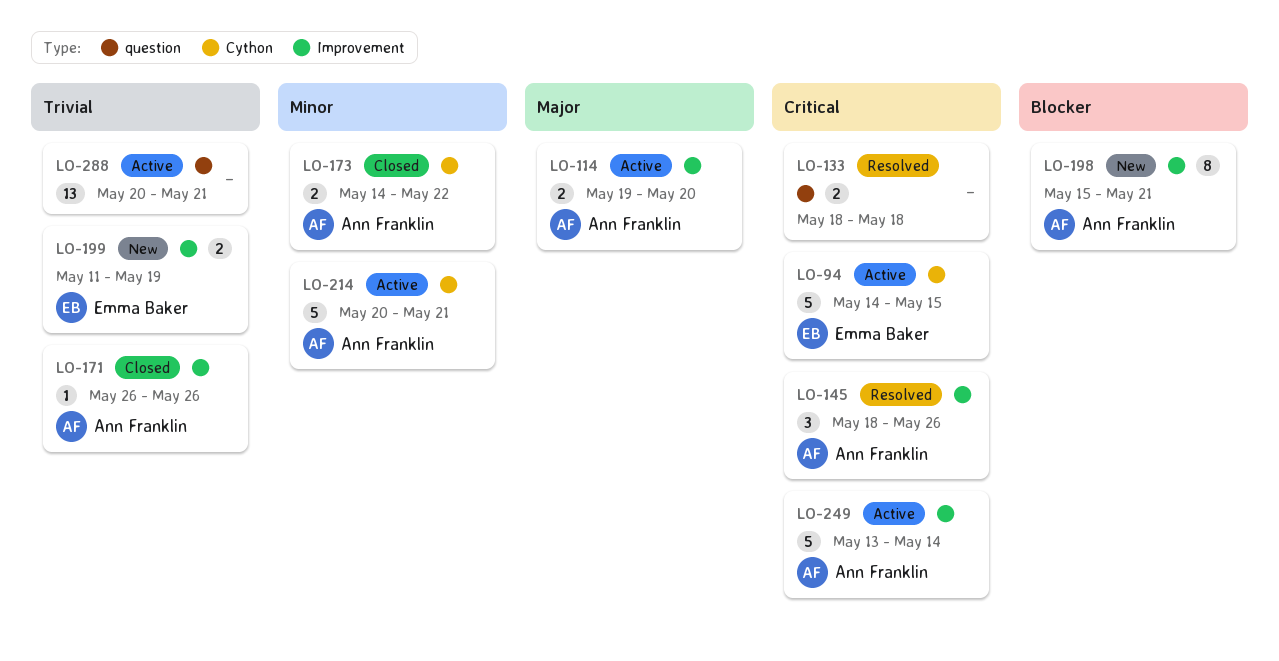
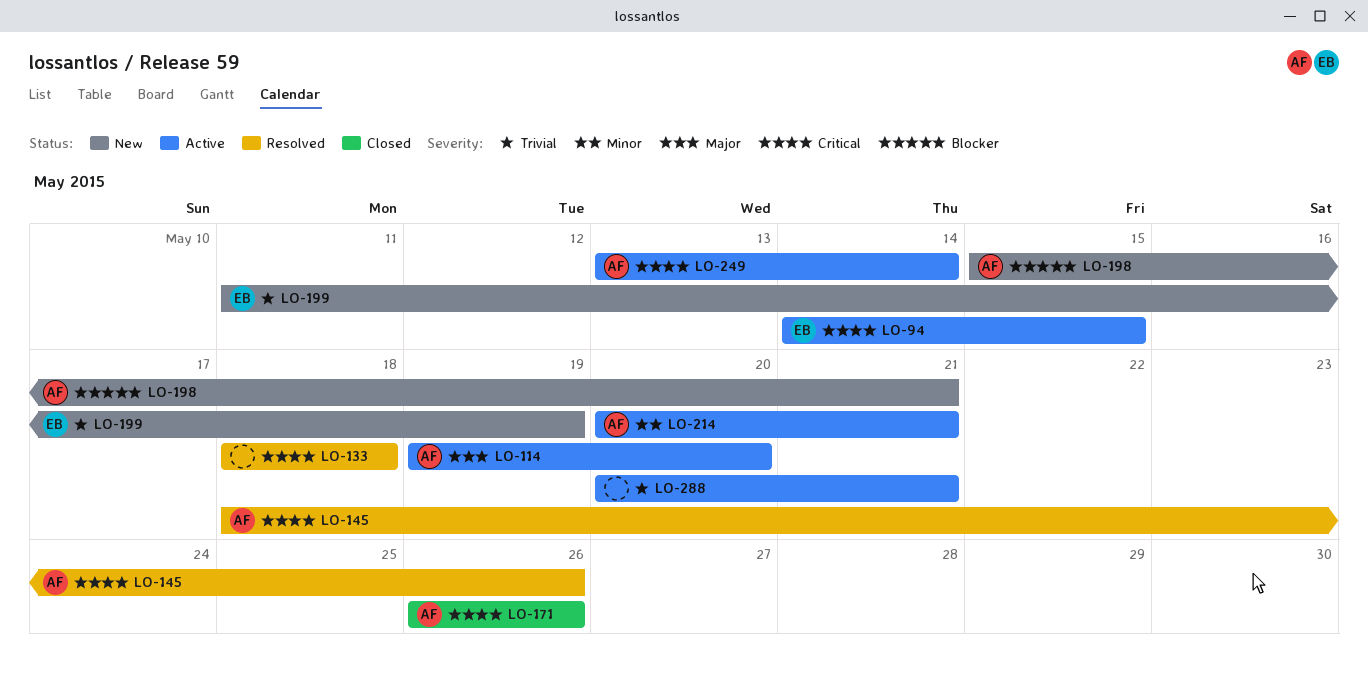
LO-171, priority: Trivial -> Critical
LO-173: present -> none

